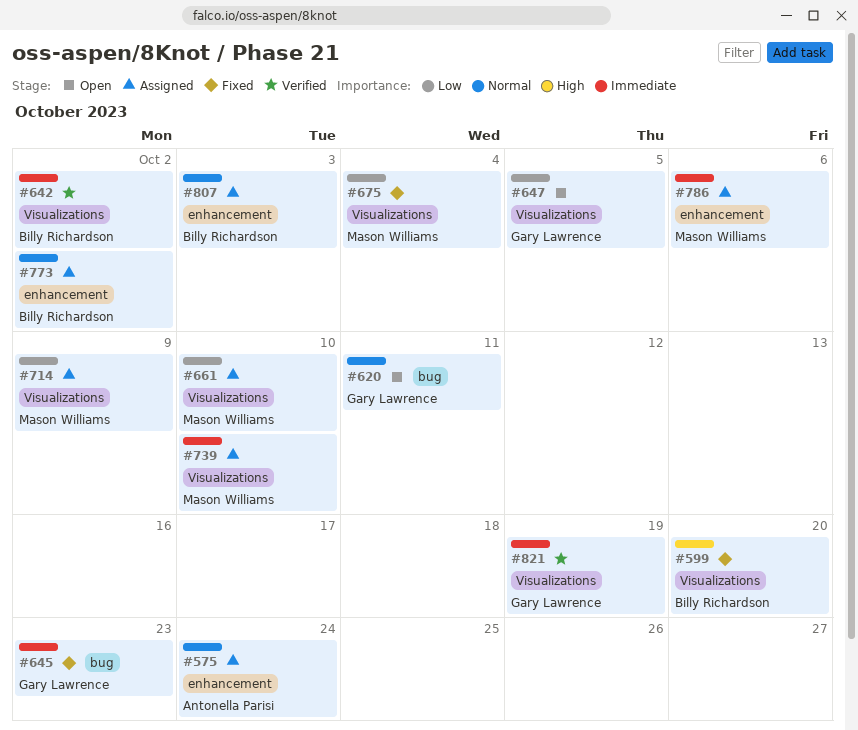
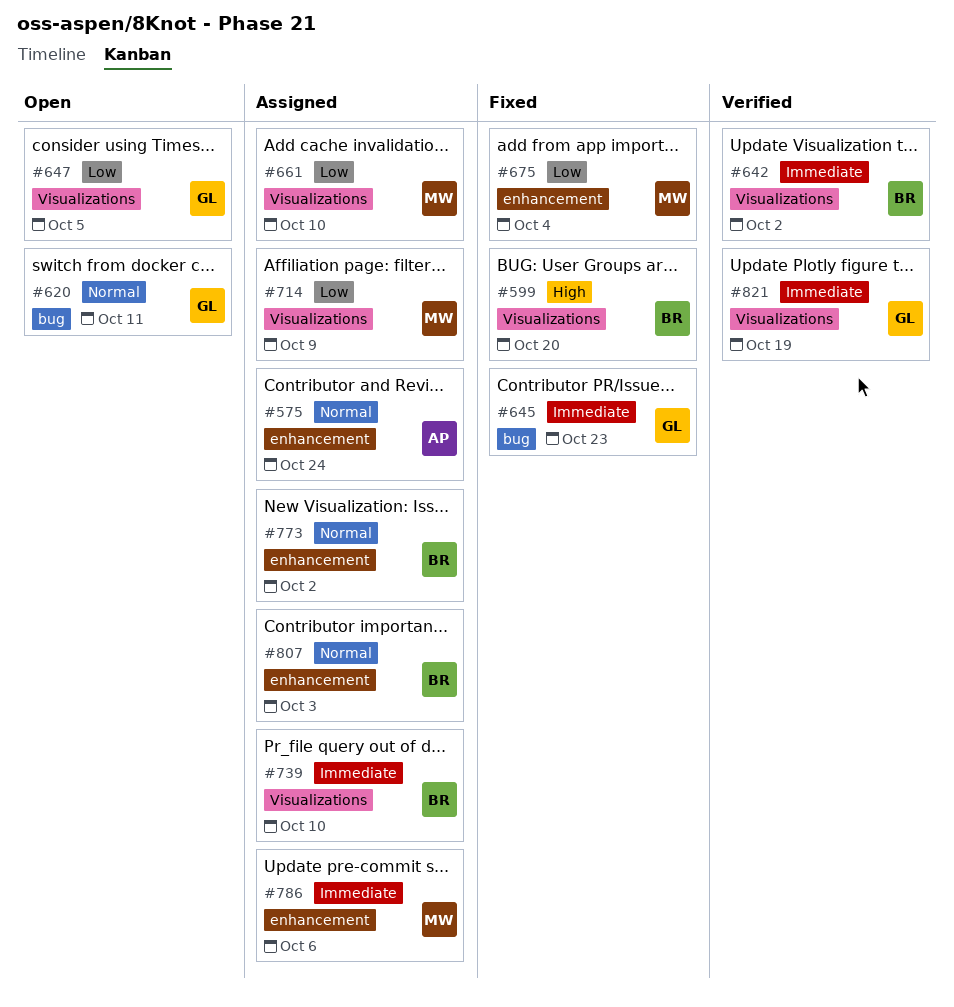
#675, label: Visualizations -> enhancement
#739, owner: Mason Williams -> Billy Richardson

